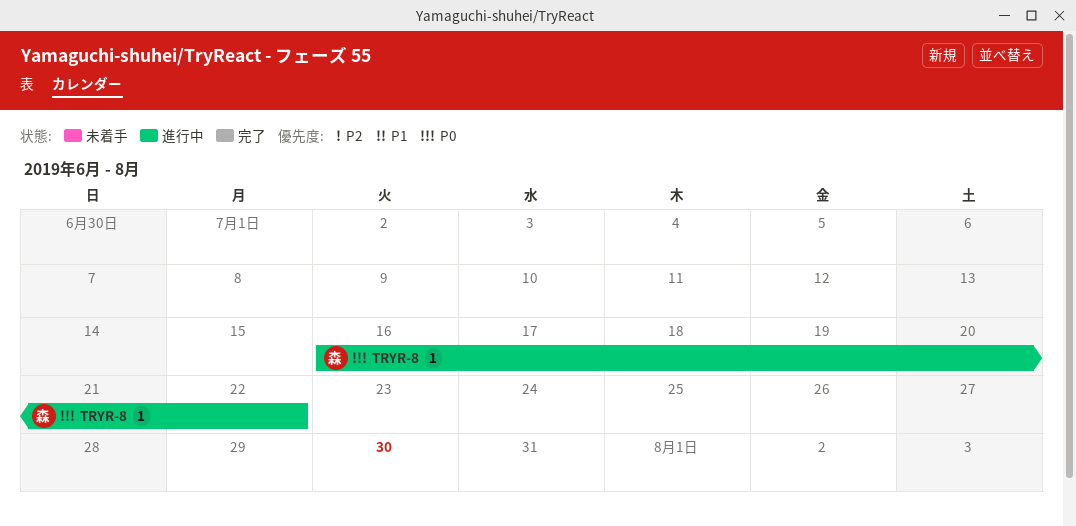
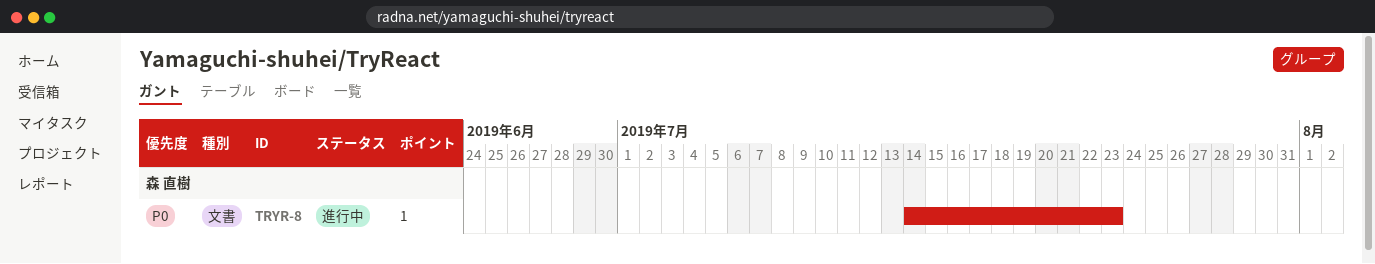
TRYR-8, start: Jul 16 -> Jul 14
TRYR-8, due: Jul 22 -> Jul 23

